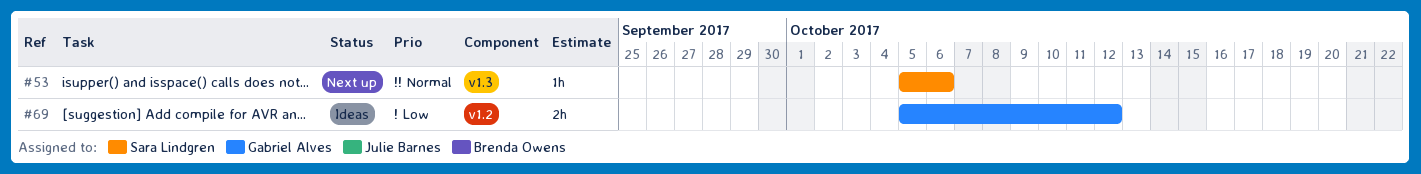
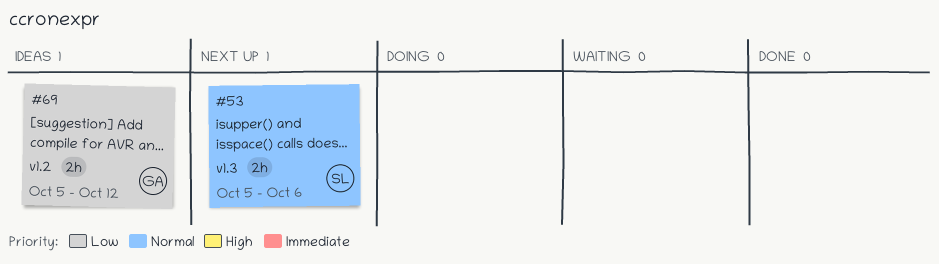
#53, estimate: 1h -> 2h

